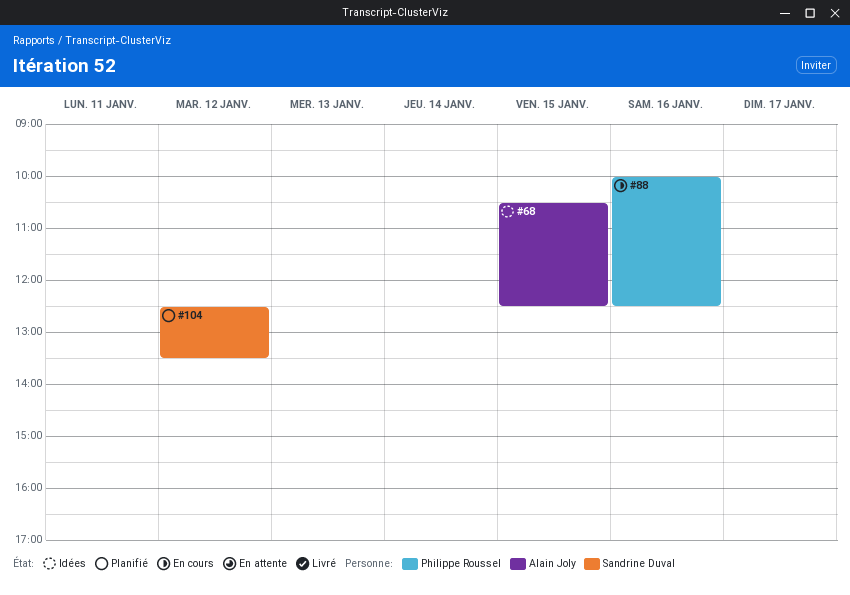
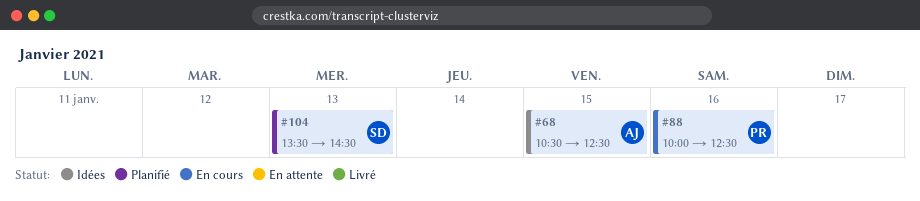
#104, day: Jan 12 -> Jan 13
#104, begins: 12:30 -> 13:30
#104, ends: 13:30 -> 14:30

